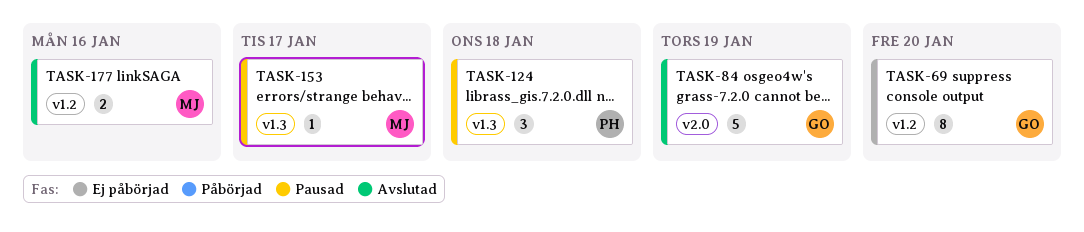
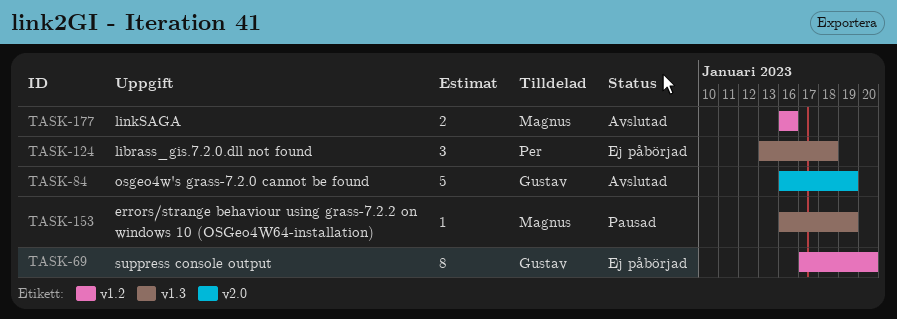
TASK-124, status: Pausad -> Ej påbörjad
TASK-153, due: Jan 17 -> Jan 19

